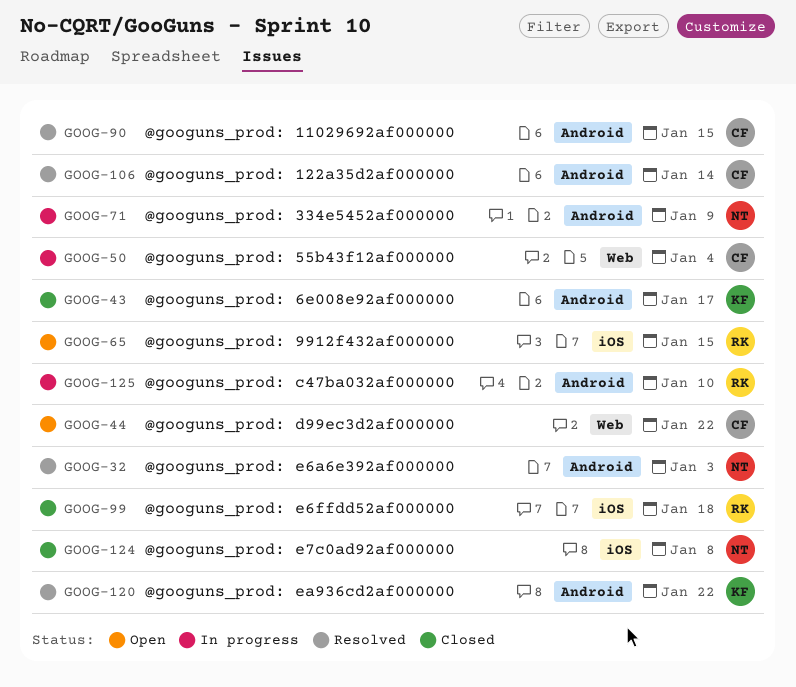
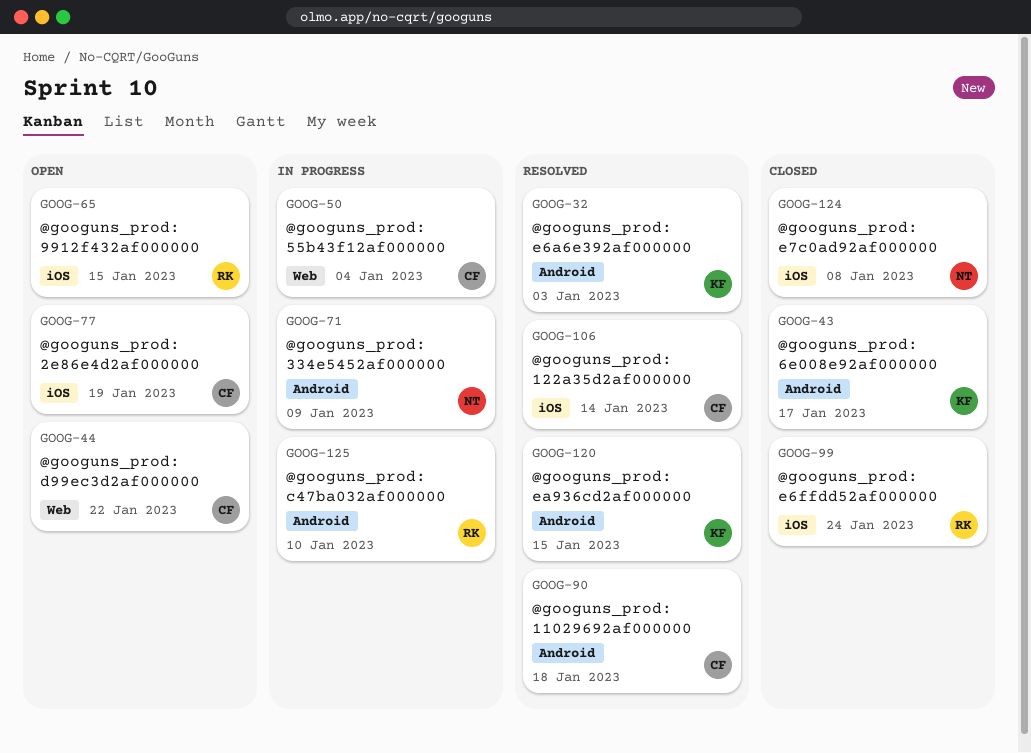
GOOG-32, owner: NT -> KF
GOOG-77: none -> present
GOOG-90, due: Jan 15 -> Jan 18
GOOG-99, due: Jan 18 -> Jan 24
GOOG-106, label: Android -> iOS
GOOG-120, due: Jan 22 -> Jan 15

